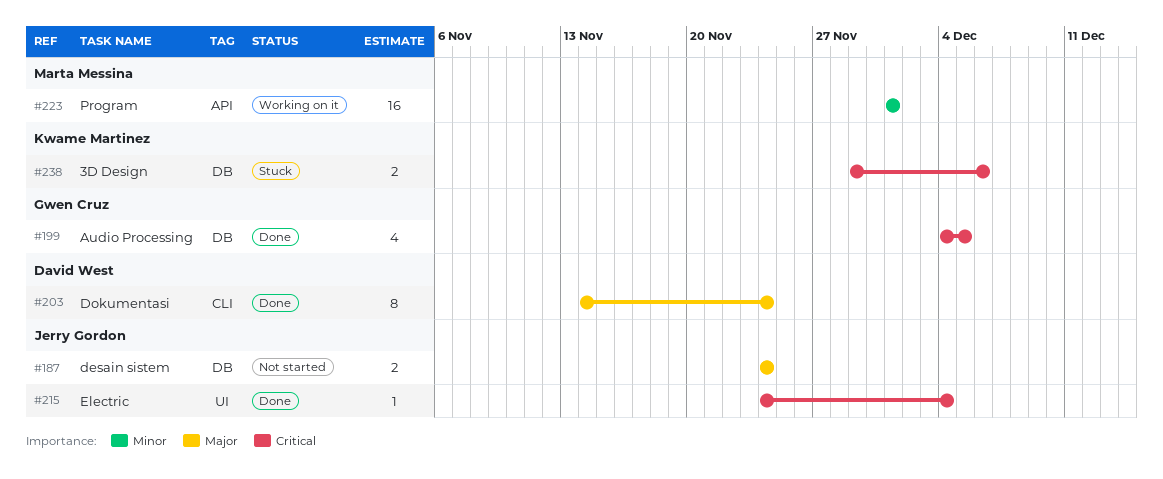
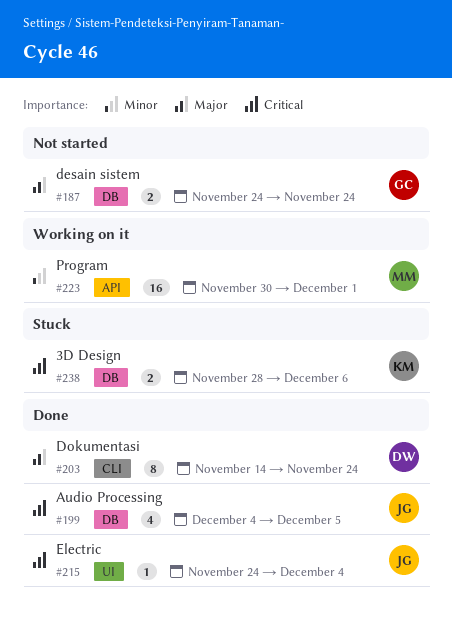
#187, owner: Jerry Gordon -> Gwen Cruz
#199, owner: Gwen Cruz -> Jerry Gordon
#223, start: Dec 1 -> Nov 30
#238, start: Nov 29 -> Nov 28

